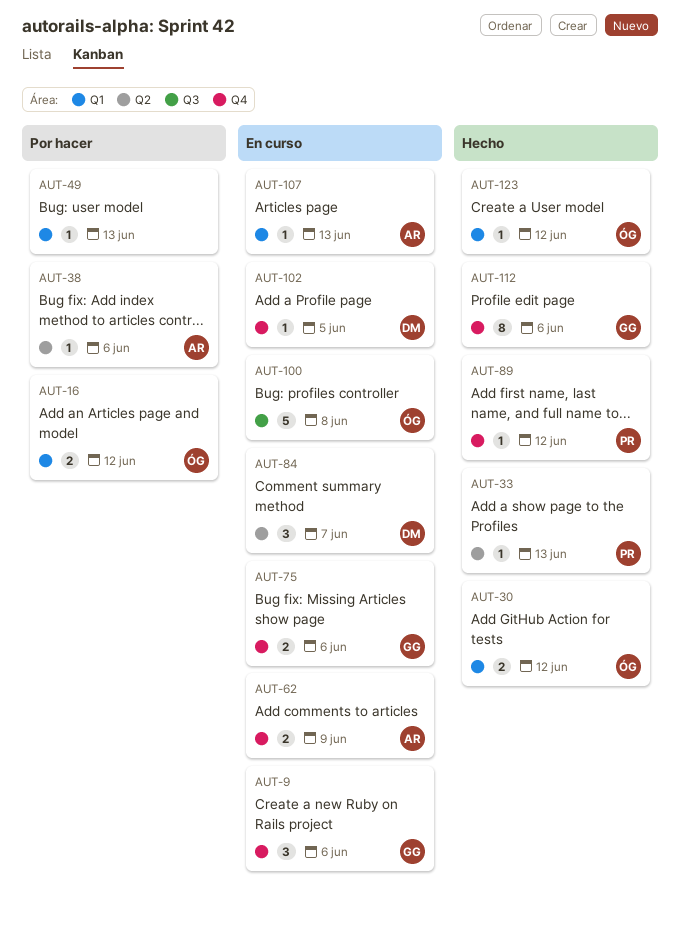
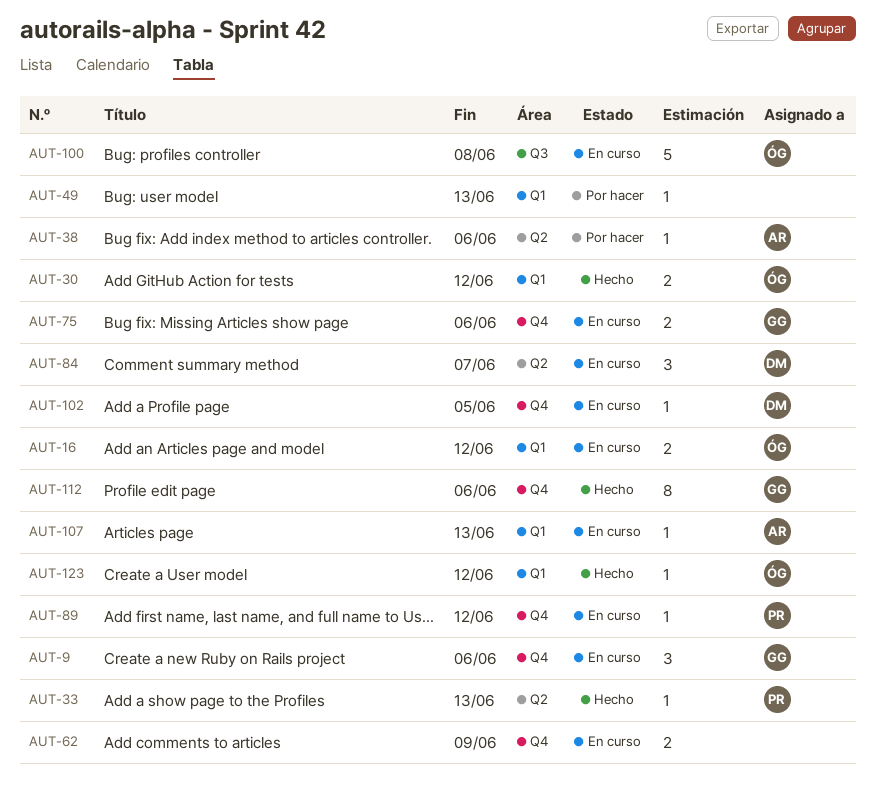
AUT-16, status: Por hacer -> En curso
AUT-62, owner: AR -> none
AUT-89, status: Hecho -> En curso

